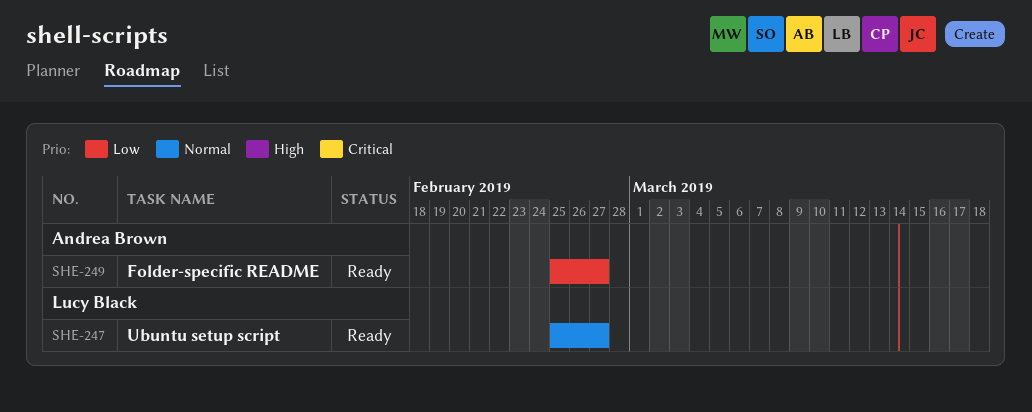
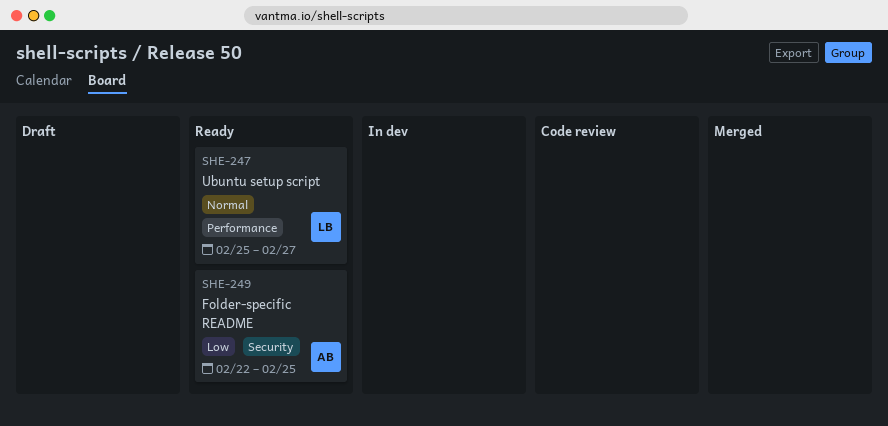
SHE-249, start: Feb 25 -> Feb 22
SHE-249, due: Feb 27 -> Feb 25

